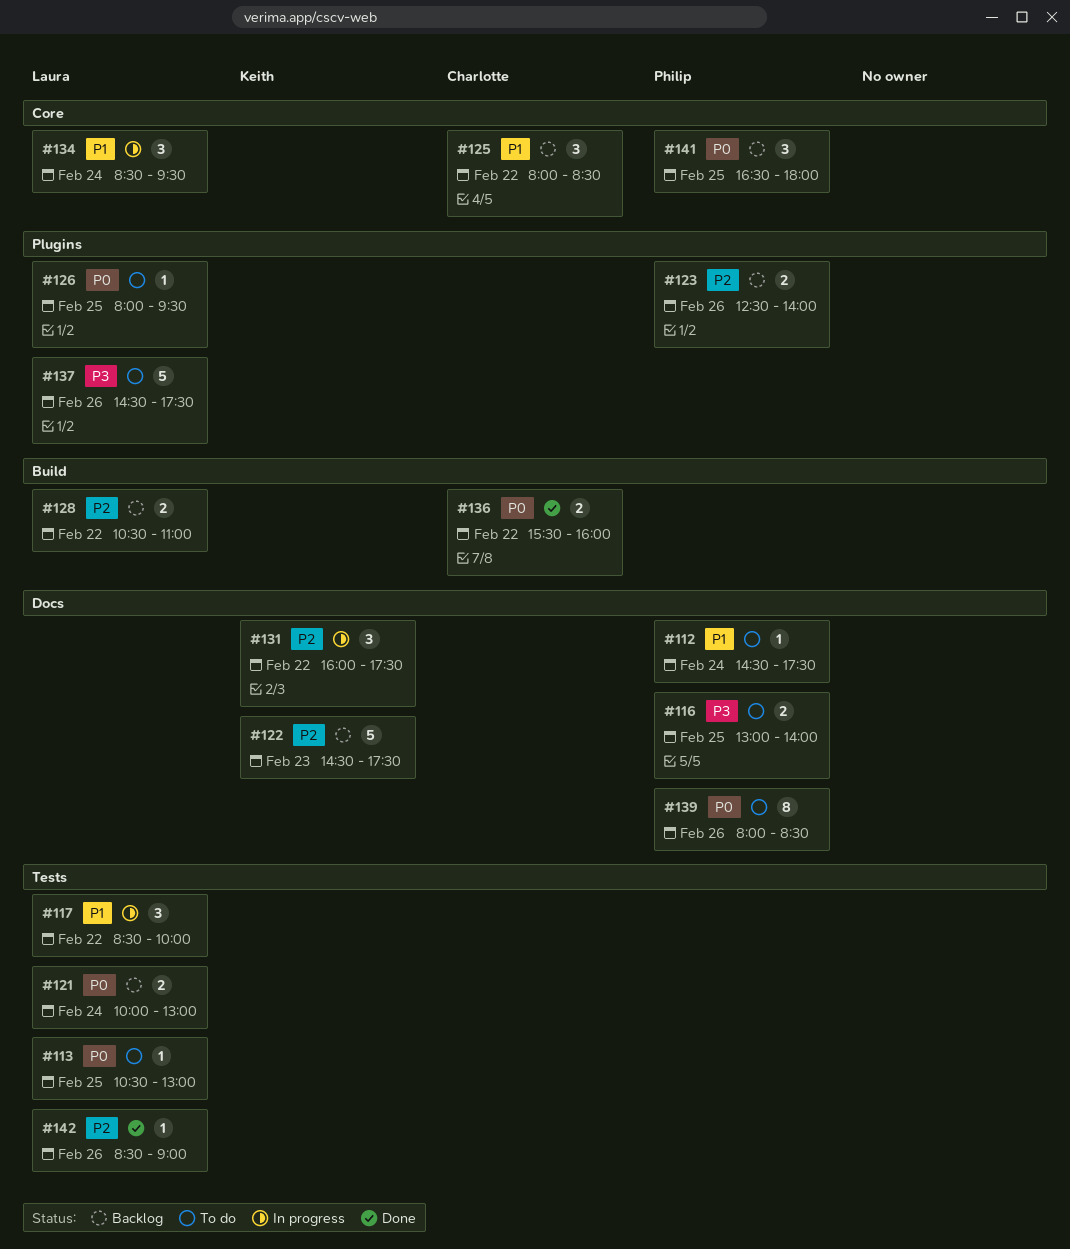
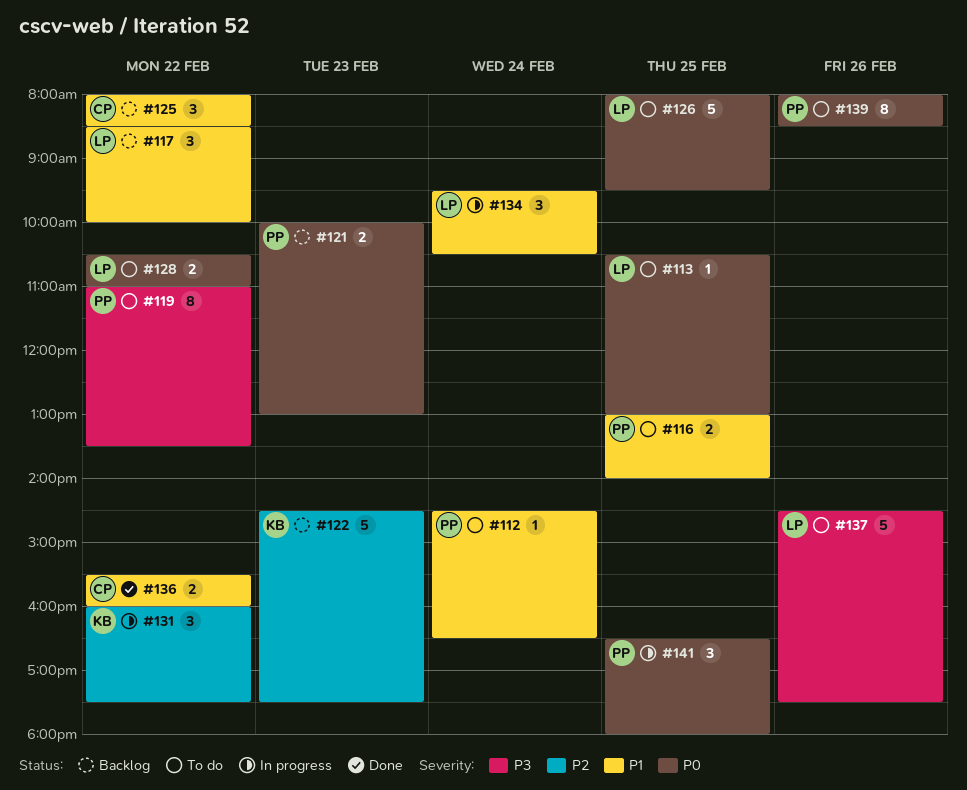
#112, ends: 17:30 -> 16:30
#116, priority: P3 -> P1
#117, status: In progress -> Backlog
#119: none -> present
#121, owner: Laura -> Philip
#121, day: Feb 24 -> Feb 23
#123: present -> none
#126, estimate: 1 -> 5
#128, status: Backlog -> To do
#128, priority: P2 -> P0
#134, begins: 08:30 -> 09:30
#134, ends: 09:30 -> 10:30
#136, priority: P0 -> P1
#141, status: Backlog -> In progress
#142: present -> none

